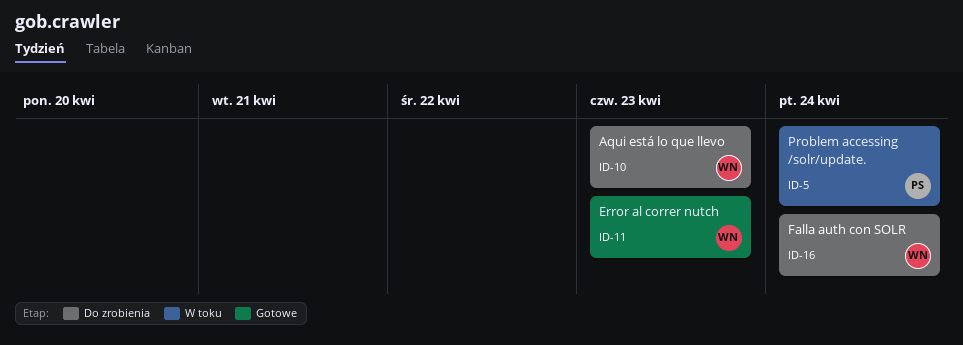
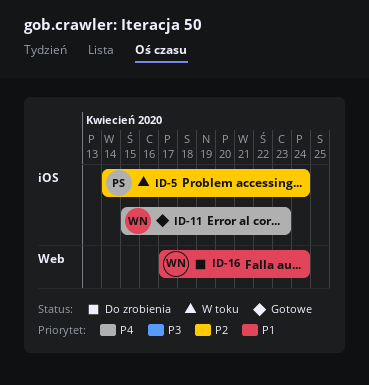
ID-10: present -> none

